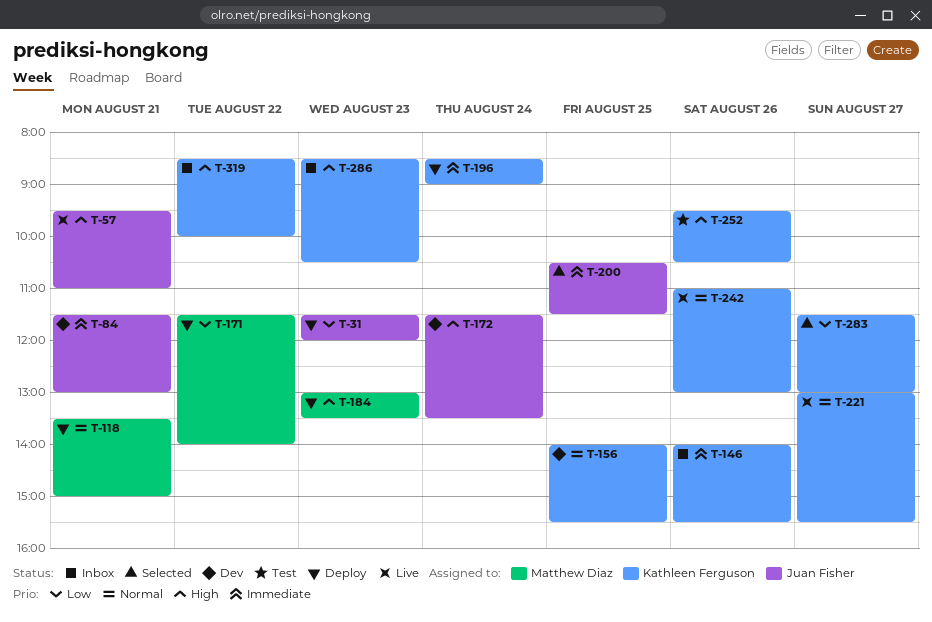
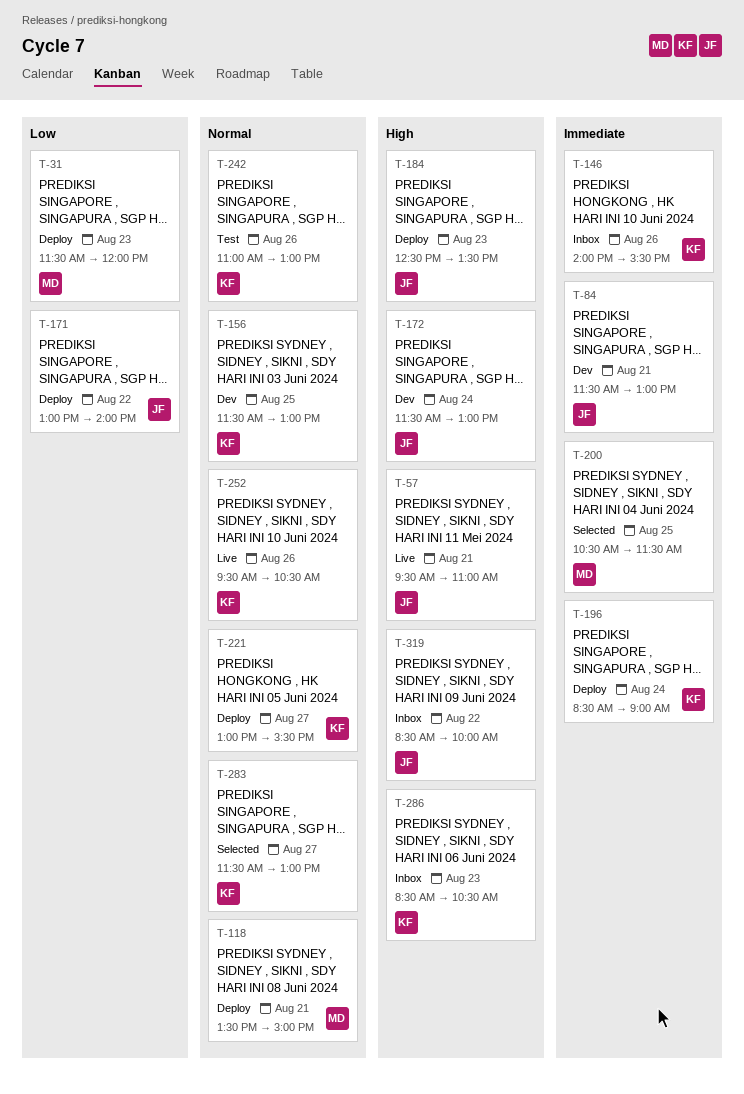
T-31, owner: Juan Fisher -> Matthew Diaz
T-156, begins: 14:00 -> 11:30
T-156, ends: 15:30 -> 13:00
T-171, owner: Matthew Diaz -> Juan Fisher
T-171, begins: 11:30 -> 13:00
T-172, ends: 13:30 -> 13:00
T-184, owner: Matthew Diaz -> Juan Fisher
T-184, begins: 13:00 -> 12:30
T-200, owner: Juan Fisher -> Matthew Diaz
T-221, status: Live -> Deploy
T-242, status: Live -> Test
T-252, status: Test -> Live
T-252, priority: High -> Normal
T-283, priority: Low -> Normal
T-319, owner: Kathleen Ferguson -> Juan Fisher

